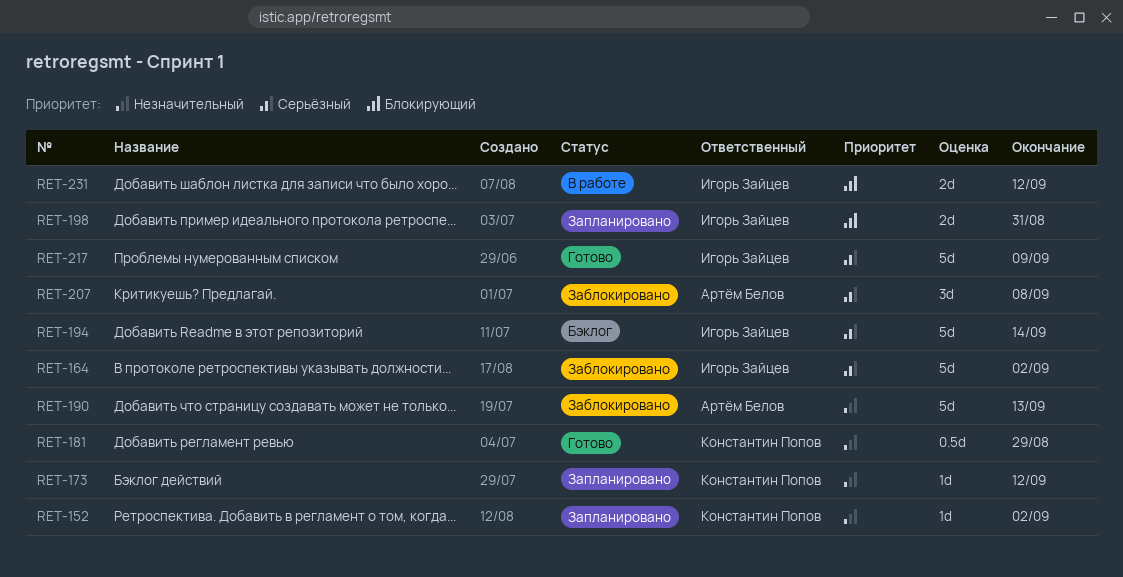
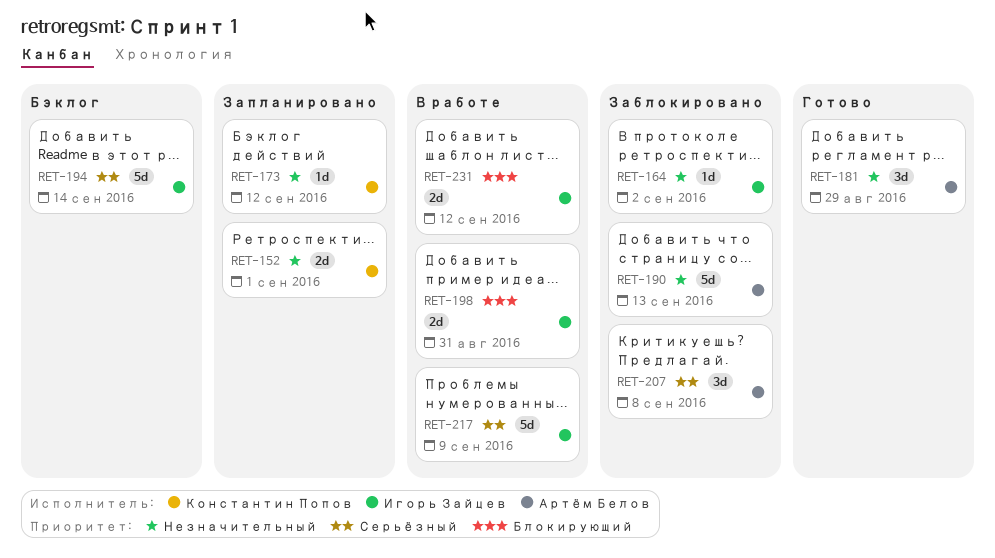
RET-152, estimate: 1d -> 2d
RET-152, due: Sep 2 -> Sep 1
RET-164, priority: Серьёзный -> Незначительный
RET-164, estimate: 5d -> 1d
RET-181, owner: Константин Попов -> Артём Белов
RET-181, estimate: 0.5d -> 3d
RET-198, status: Запланировано -> В работе
RET-217, status: Готово -> В работе

